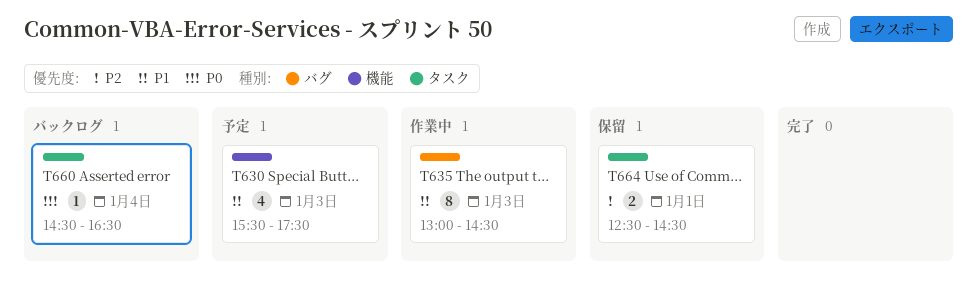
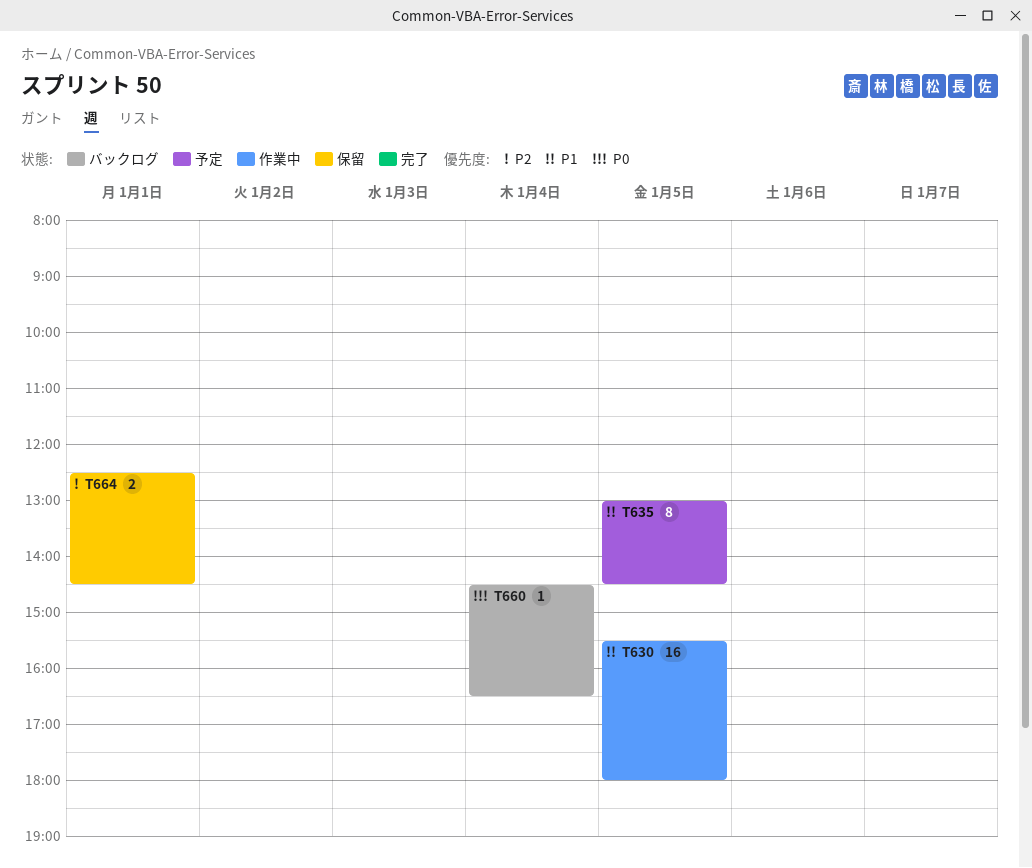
T630, status: 予定 -> 作業中
T630, estimate: 4 -> 16
T630, day: Jan 3 -> Jan 5
T630, ends: 17:30 -> 18:00
T635, status: 作業中 -> 予定
T635, day: Jan 3 -> Jan 5

